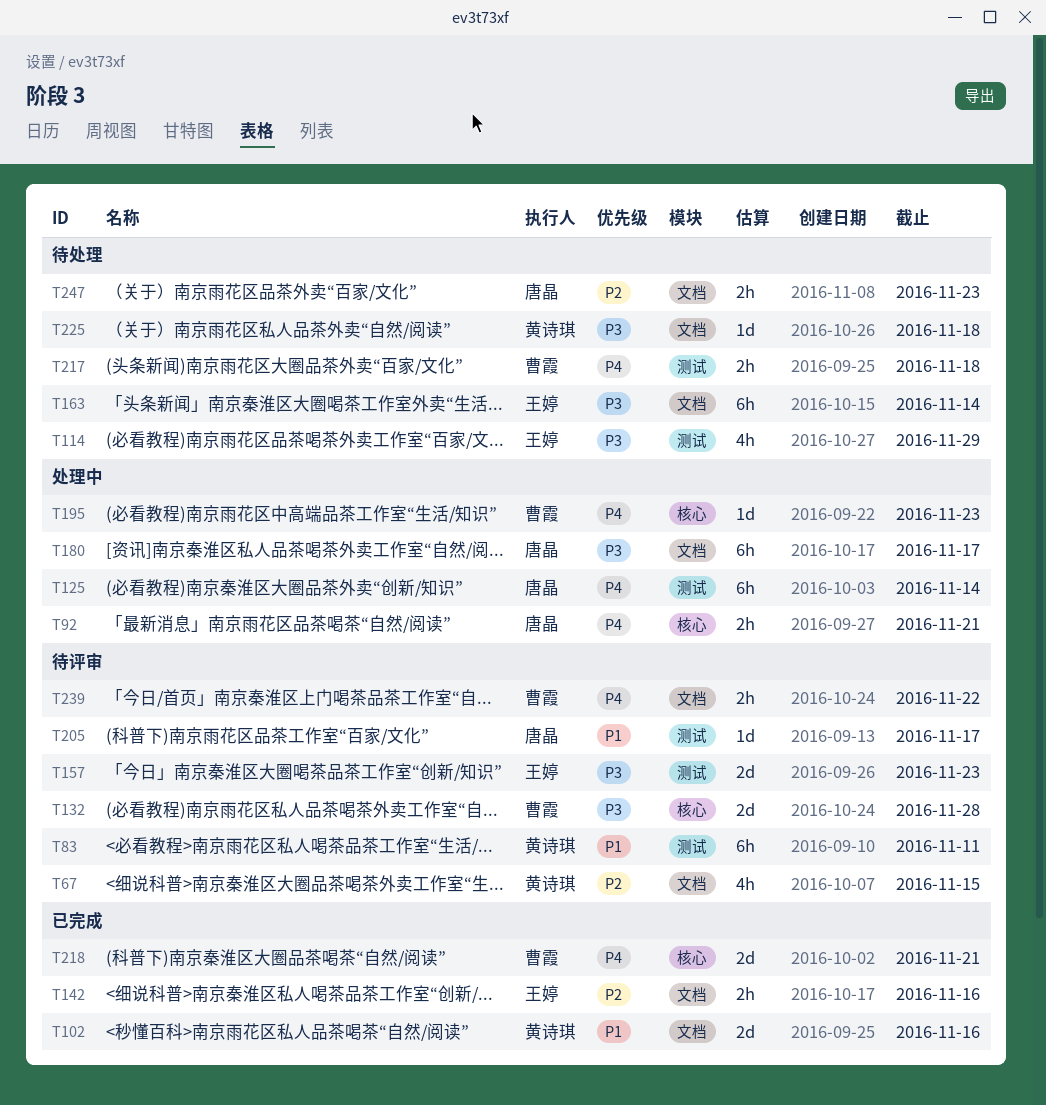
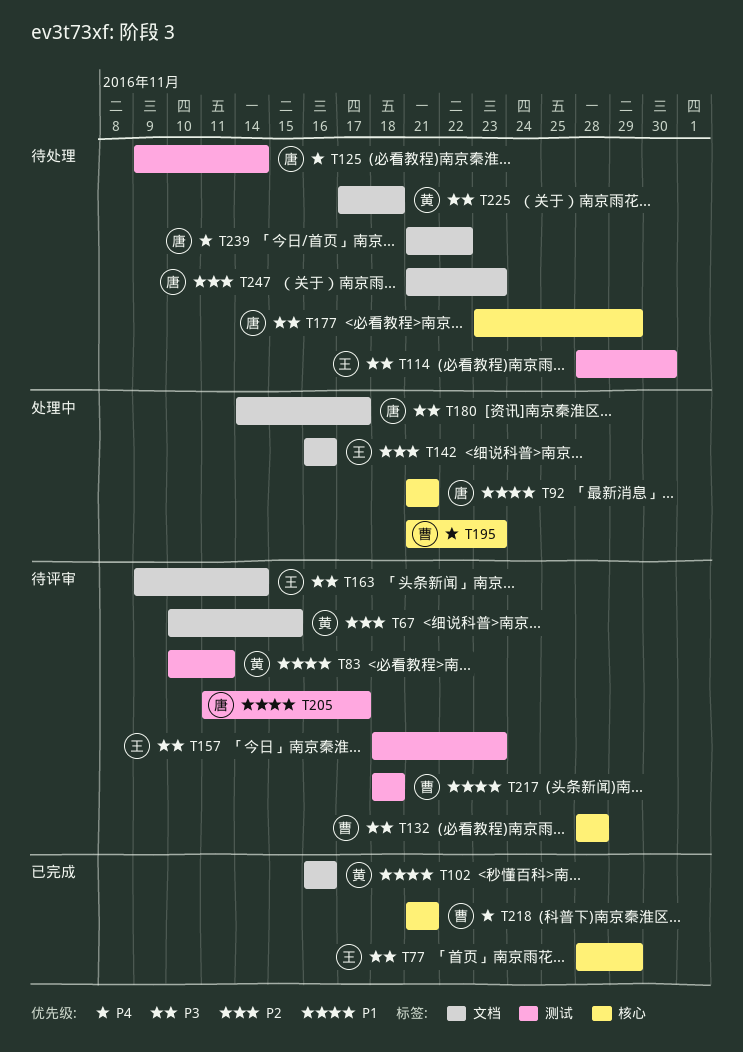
T77: none -> present
T92, priority: P4 -> P1
T114, due: Nov 29 -> Nov 30
T125, status: 处理中 -> 待处理
T142, status: 已完成 -> 处理中
T163, status: 待处理 -> 待评审
T177: none -> present
T217, status: 待处理 -> 待评审
T217, priority: P4 -> P1
T239, status: 待评审 -> 待处理
T239, owner: 曹霞 -> 唐晶

